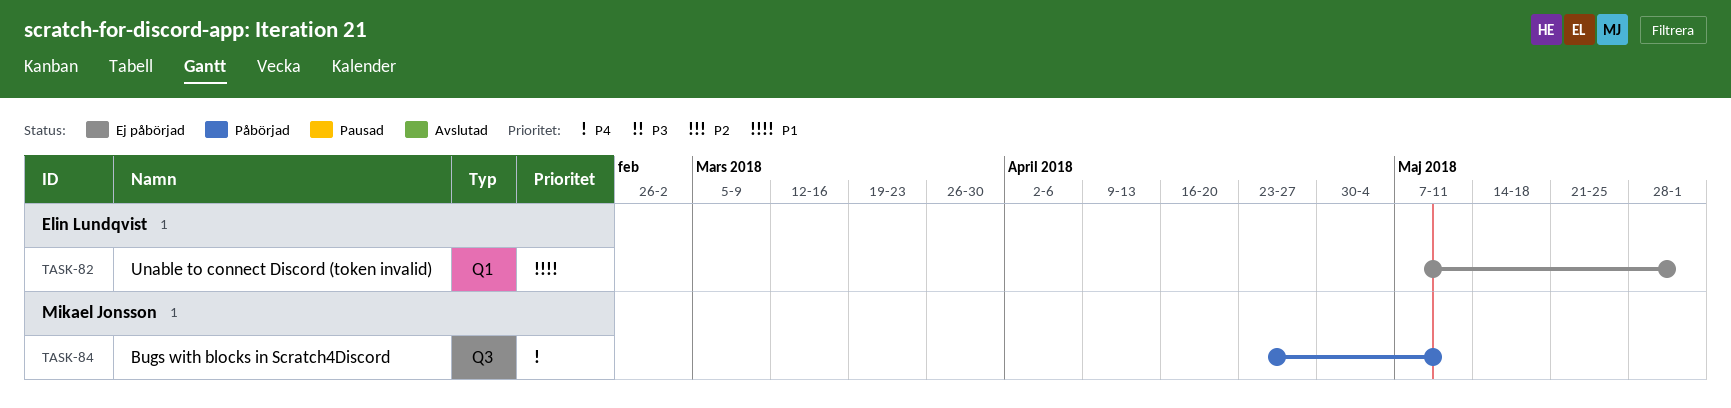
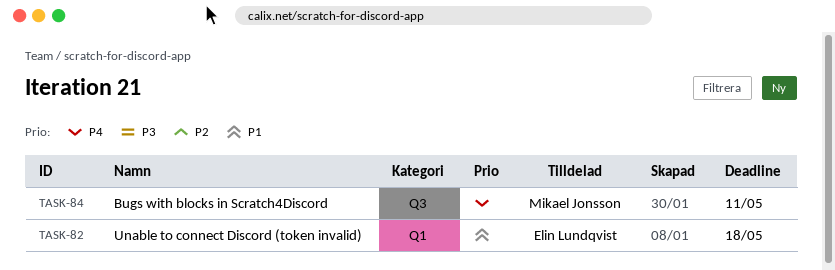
TASK-82, due: Jun 1 -> May 18

